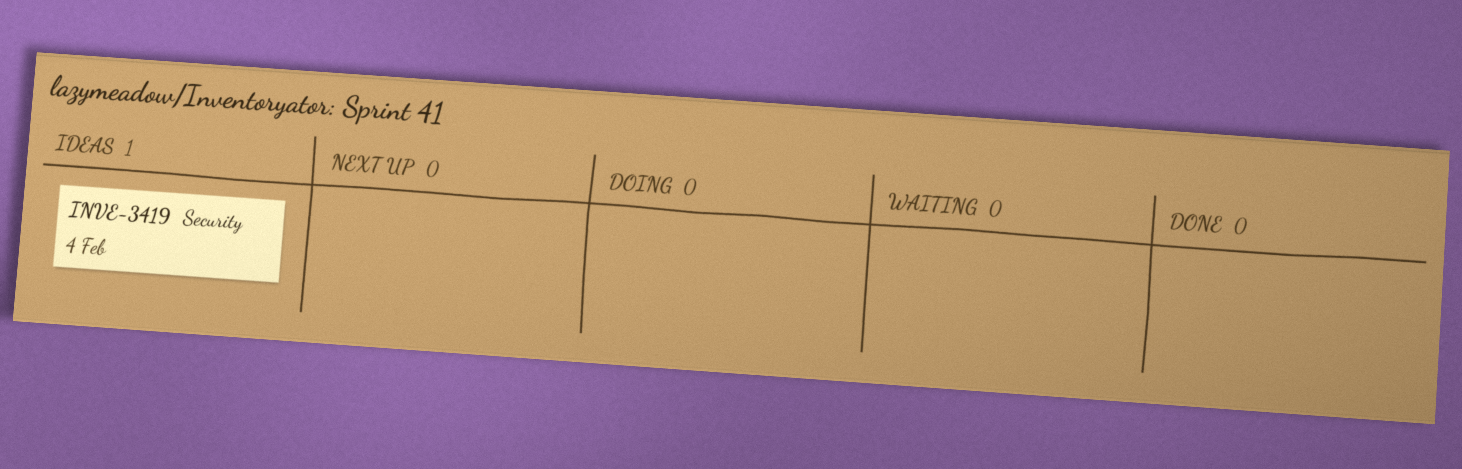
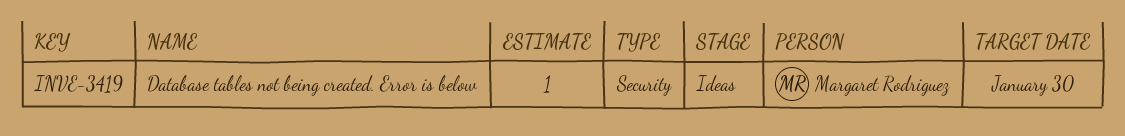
INVE-3419, due: Feb 4 -> Jan 30

